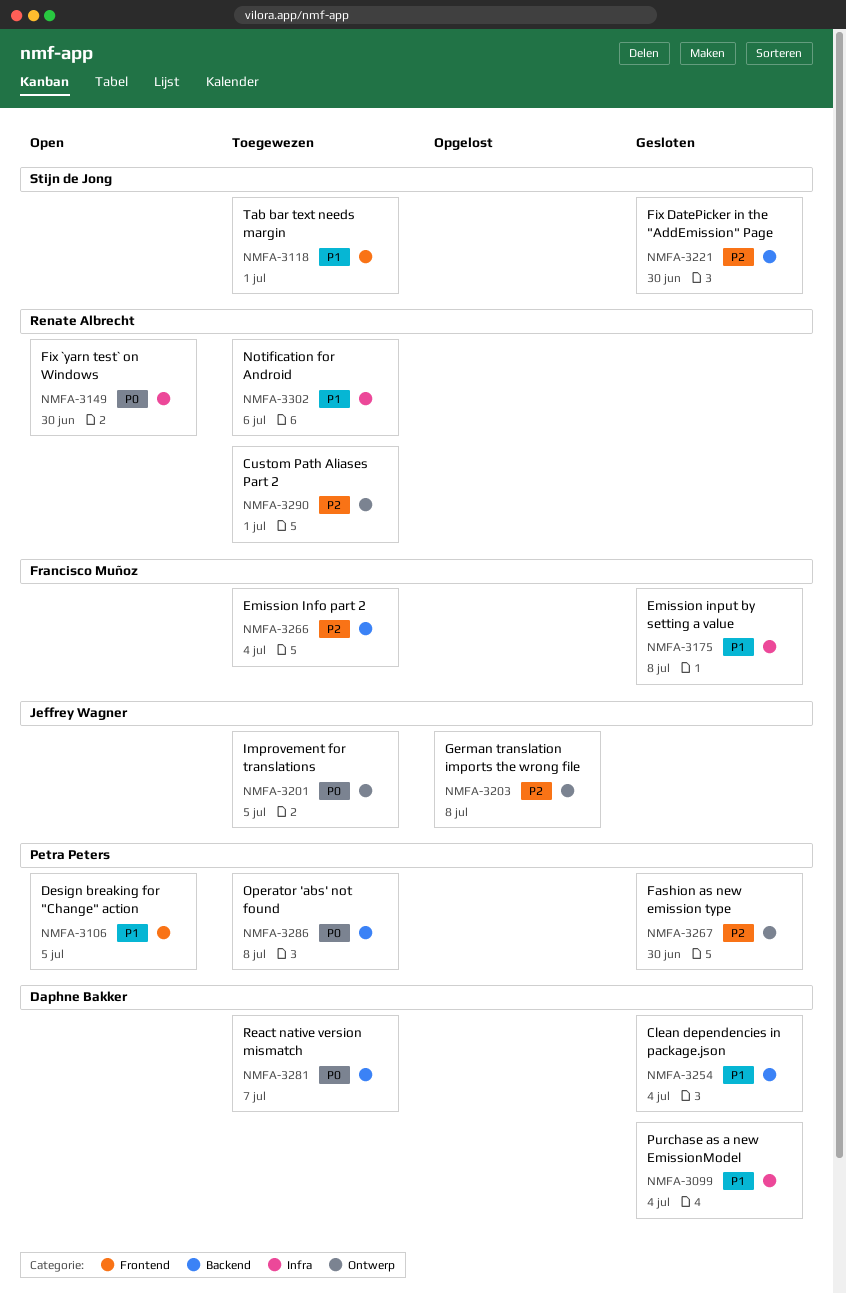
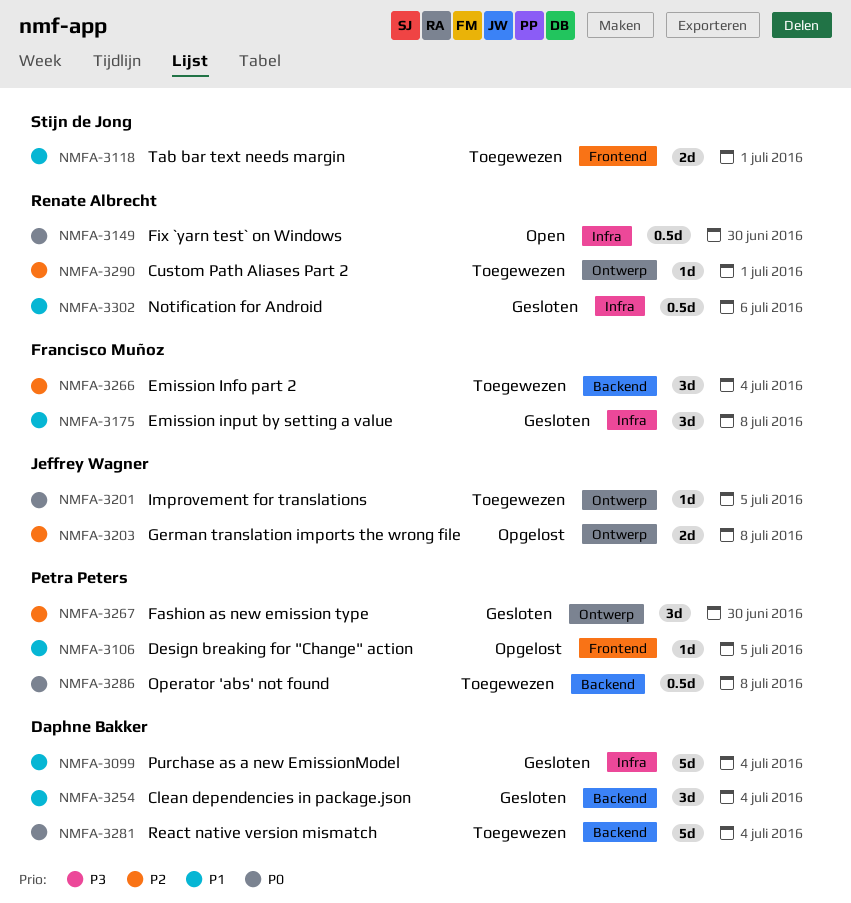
NMFA-3106, status: Open -> Opgelost
NMFA-3221: present -> none
NMFA-3281, due: Jul 7 -> Jul 4
NMFA-3302, status: Toegewezen -> Gesloten

